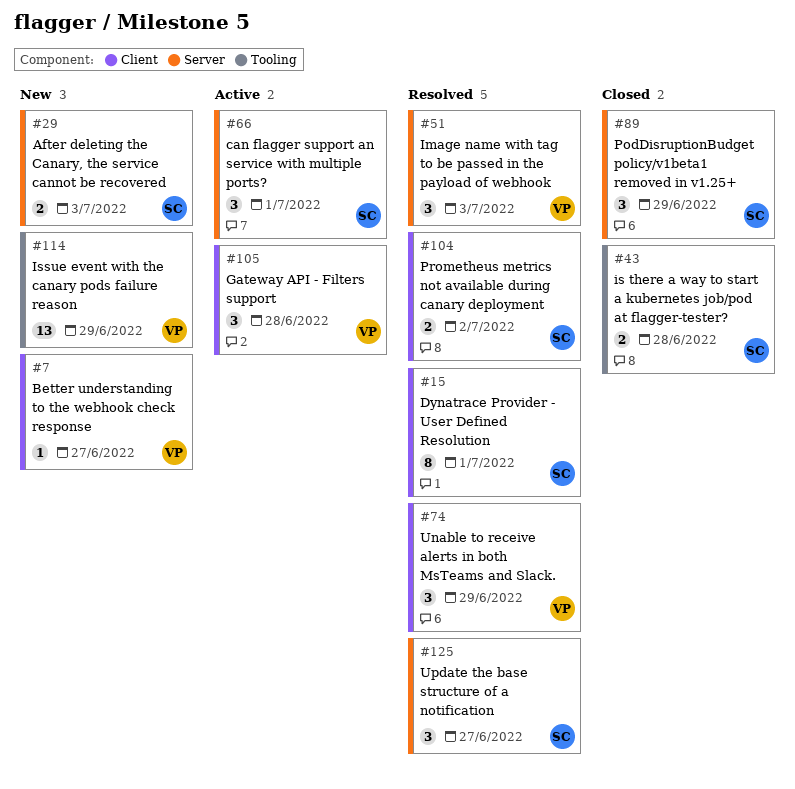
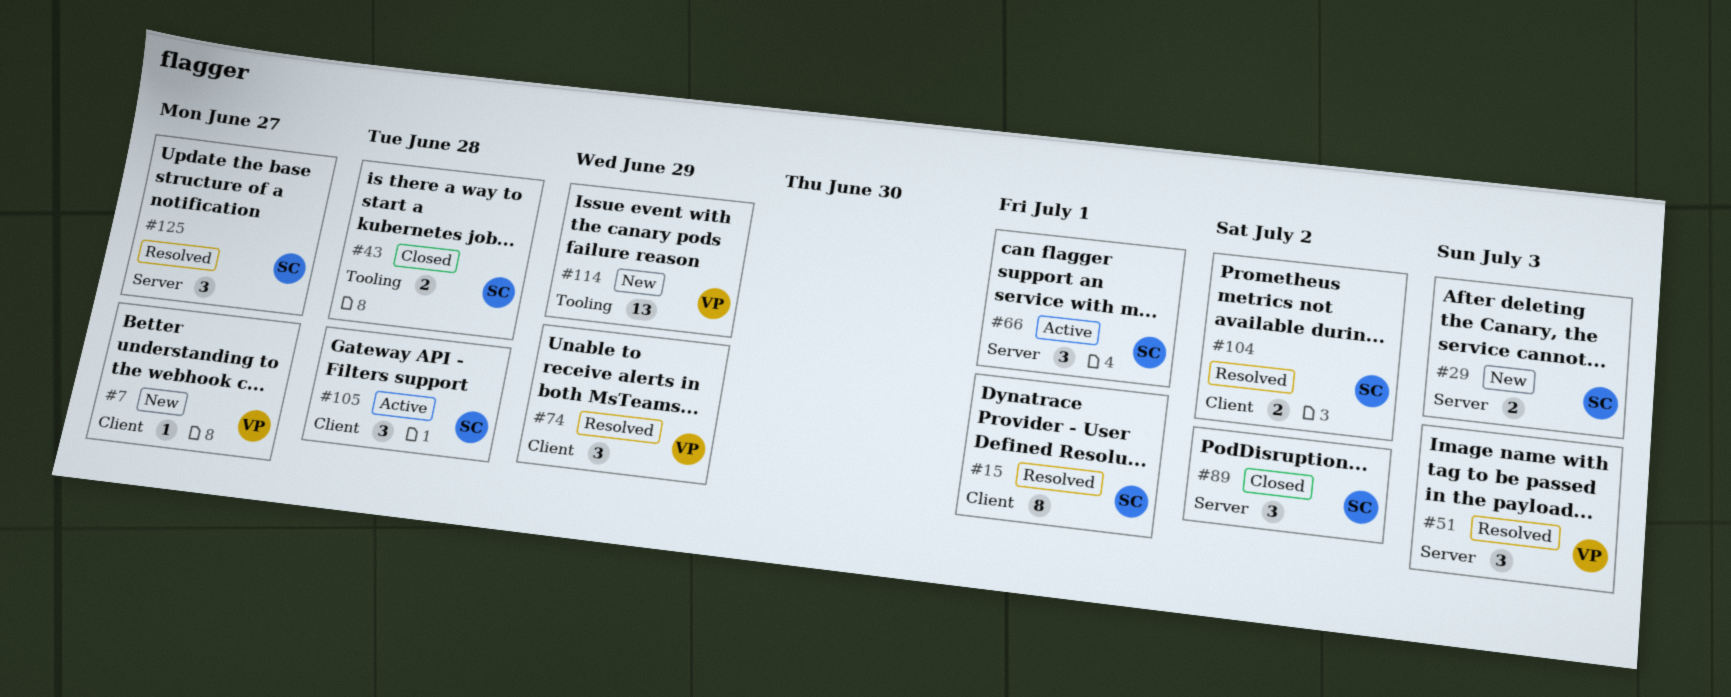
#89, due: Jun 29 -> Jul 2
#105, owner: VP -> SC

